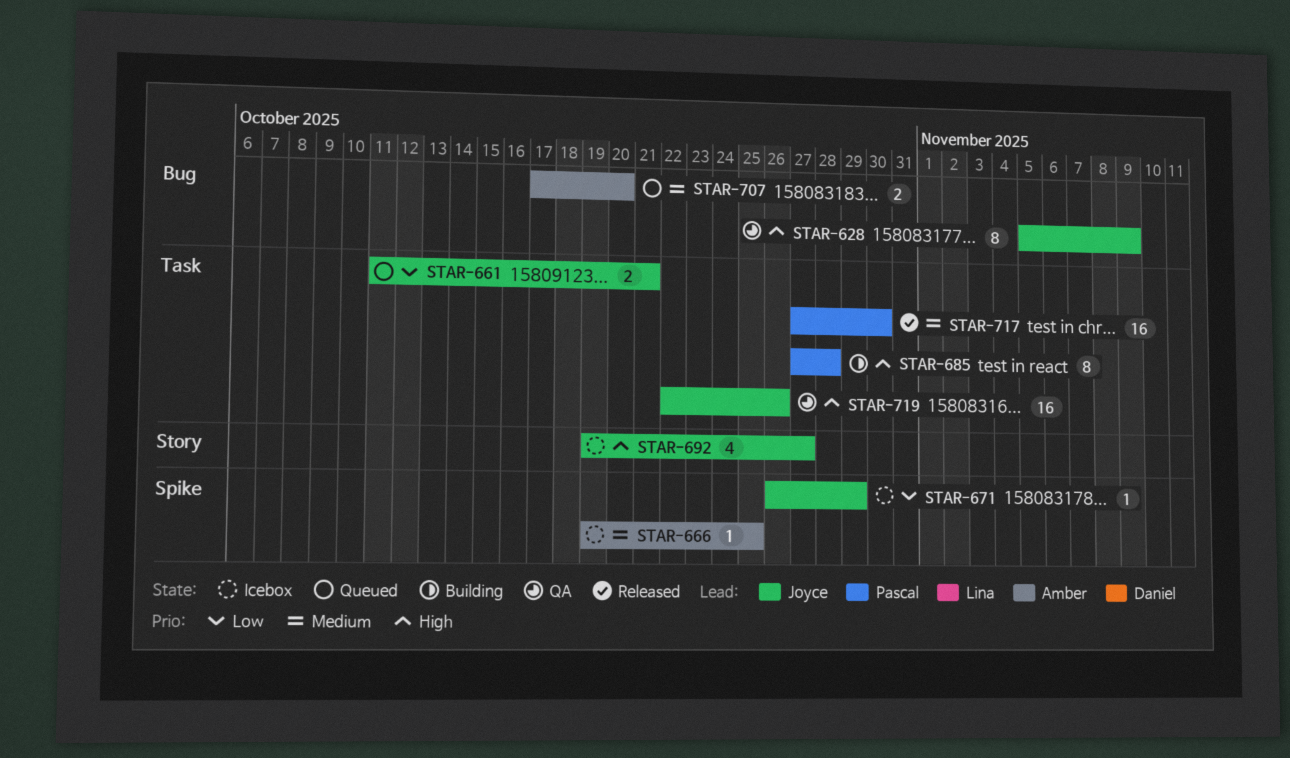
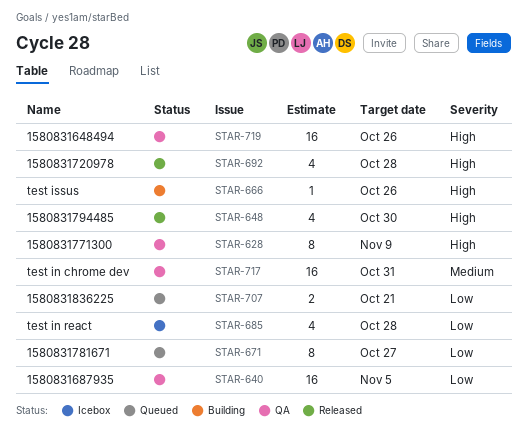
STAR-640: none -> present
STAR-648: none -> present
STAR-661: present -> none
STAR-666, status: Icebox -> Building
STAR-666, priority: Medium -> High
STAR-666, due: Oct 25 -> Oct 26
STAR-671, status: Icebox -> Queued
STAR-671, estimate: 1 -> 8
STAR-671, due: Oct 29 -> Oct 27
STAR-685, status: Building -> Icebox
STAR-685, priority: High -> Low
STAR-685, estimate: 8 -> 4
STAR-692, status: Icebox -> Released
STAR-692, due: Oct 27 -> Oct 28
STAR-707, priority: Medium -> Low
STAR-707, due: Oct 20 -> Oct 21
STAR-717, status: Released -> QA
STAR-717, due: Oct 30 -> Oct 31

